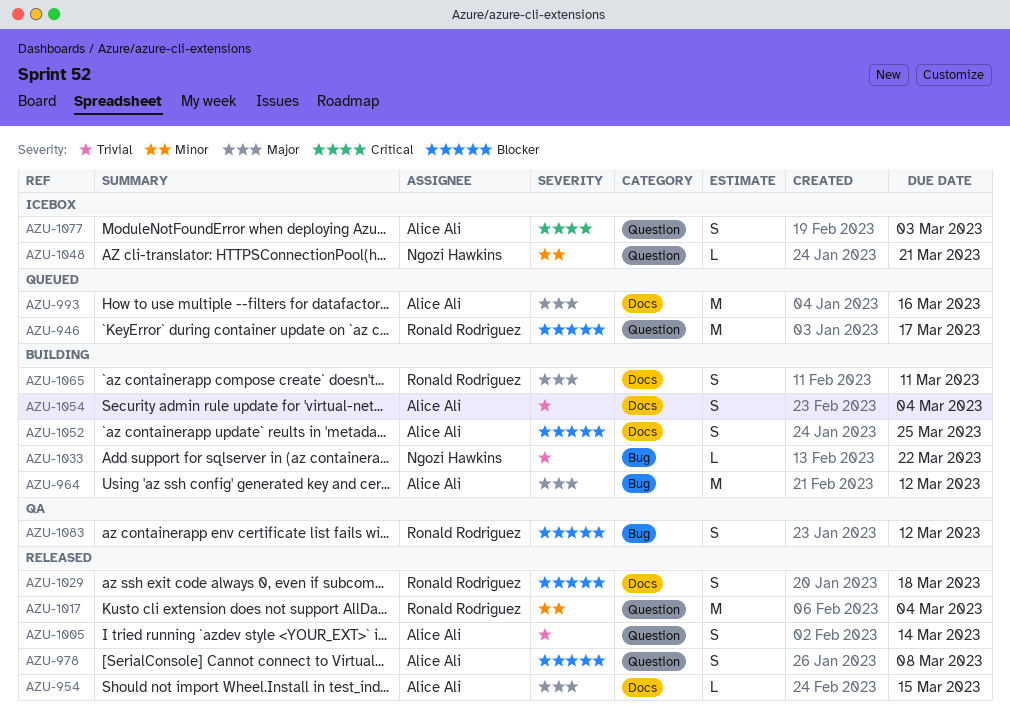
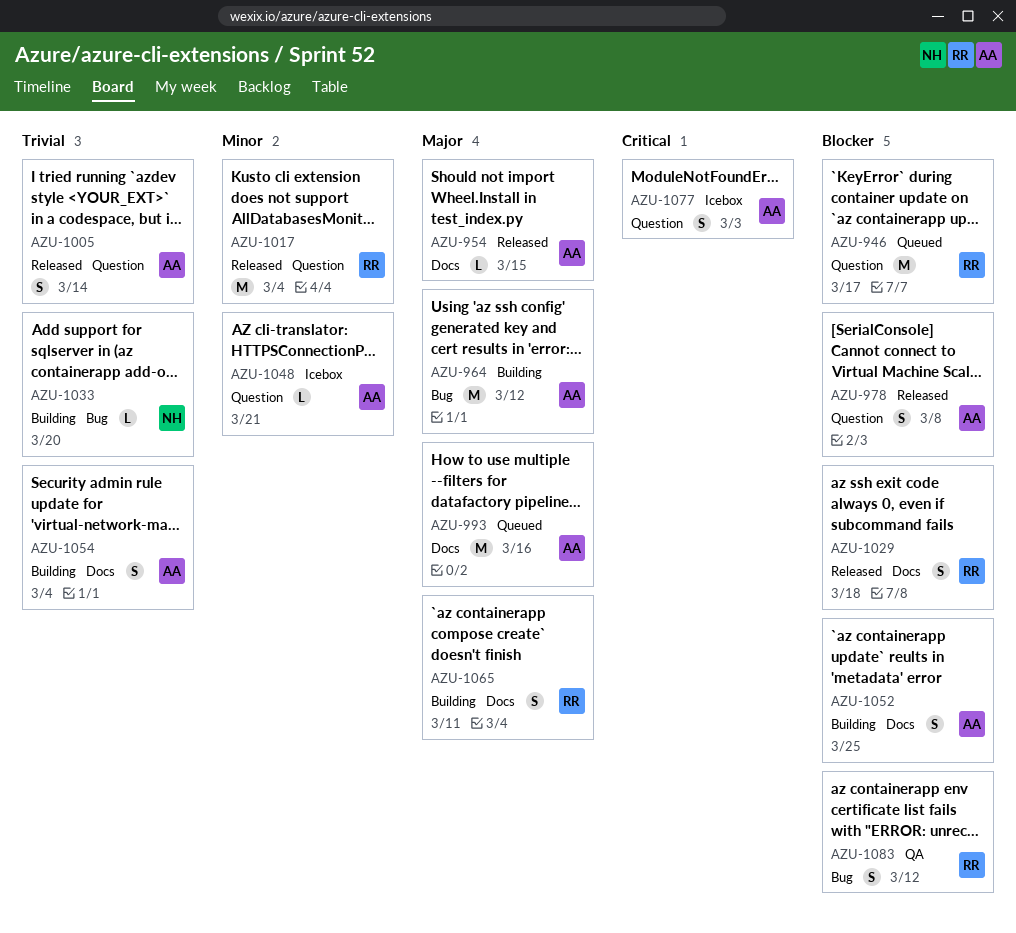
AZU-1033, due: Mar 22 -> Mar 20
AZU-1048, owner: Ngozi Hawkins -> Alice Ali

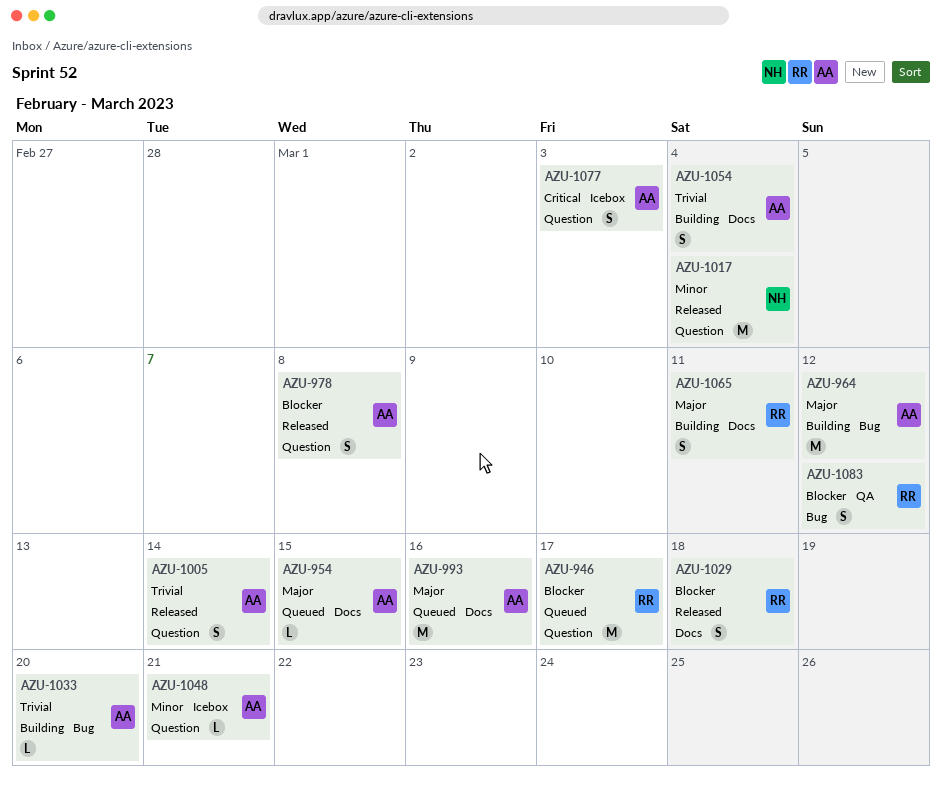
AZU-954, status: Released -> Queued
AZU-1017, owner: RR -> NH
AZU-1033, owner: NH -> AA
AZU-1052: present -> none

